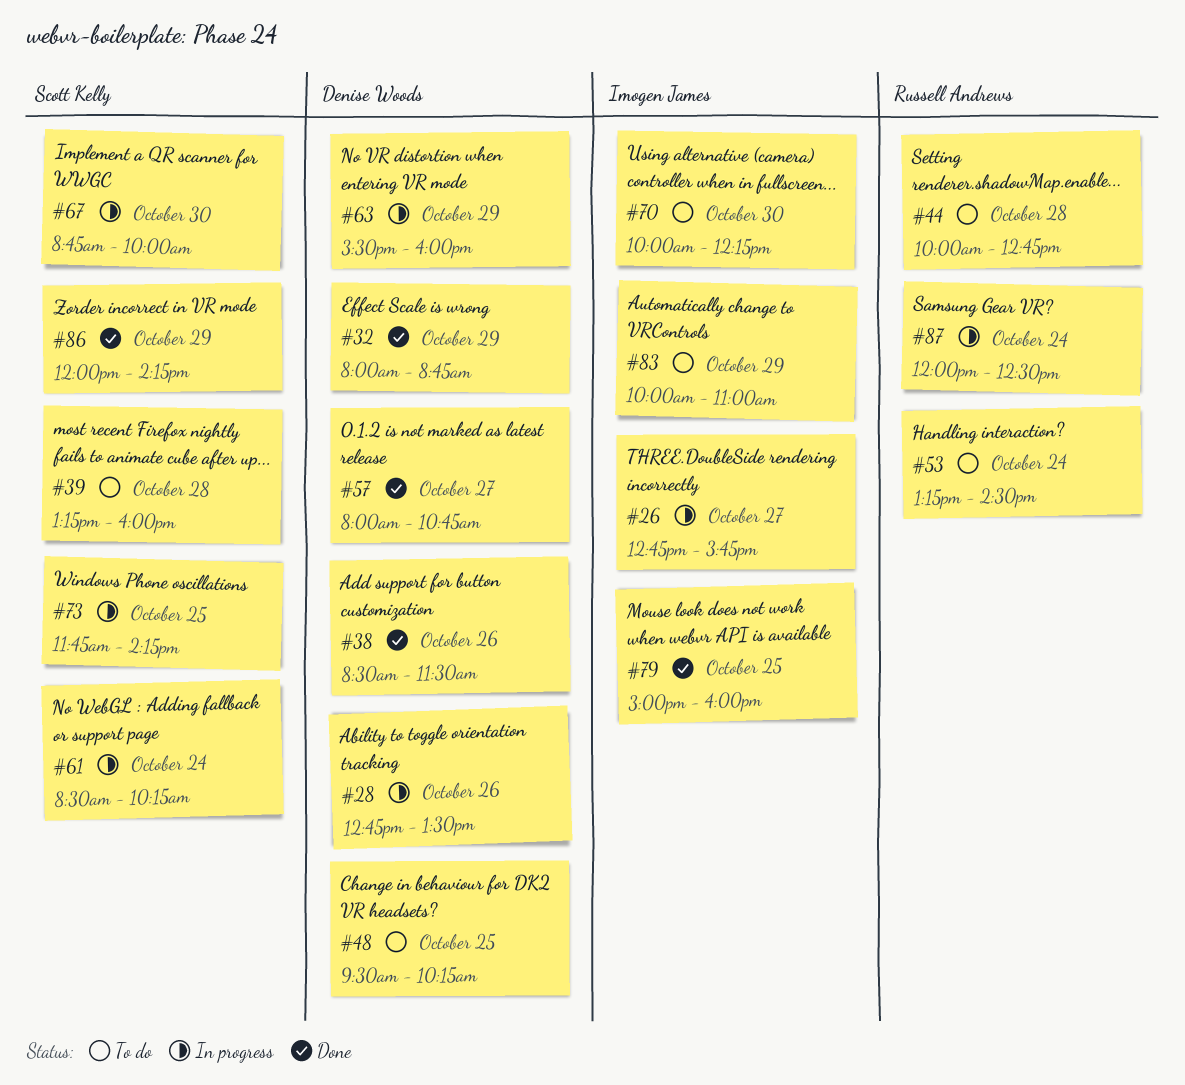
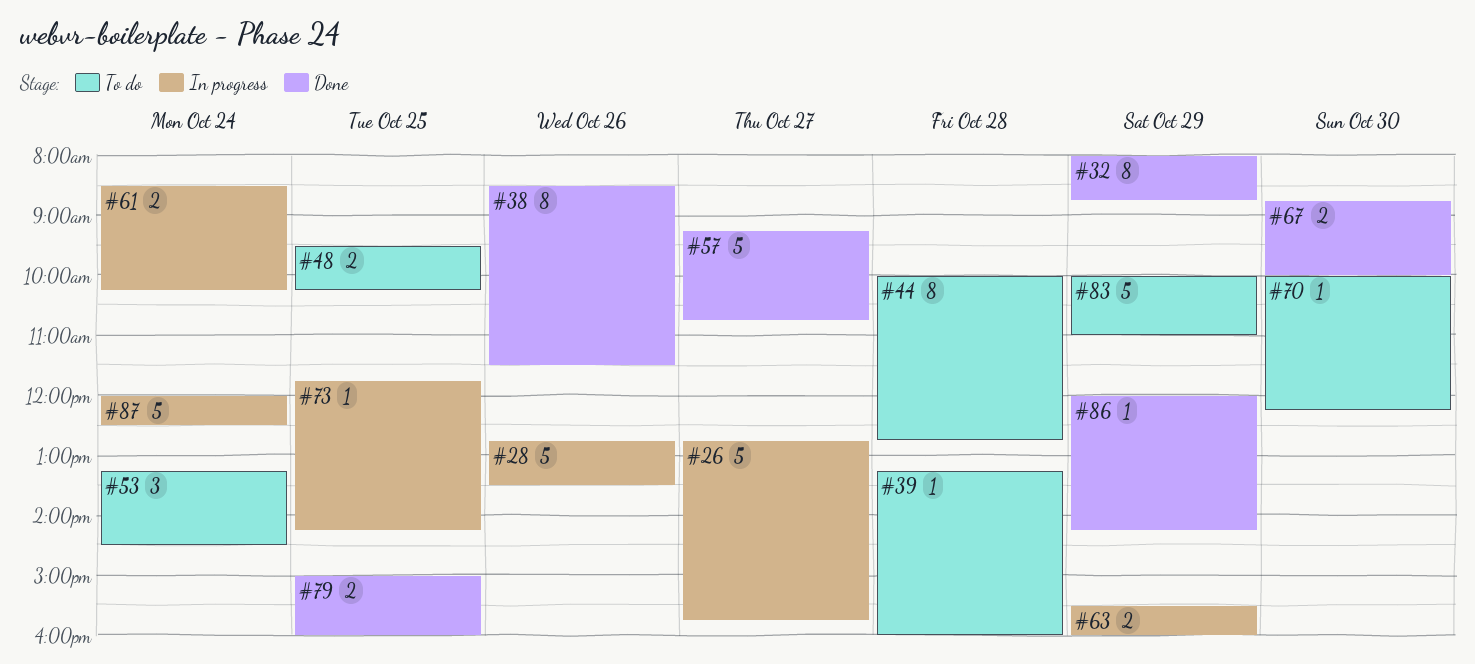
#57, begins: 08:00 -> 09:15
#67, status: In progress -> Done

